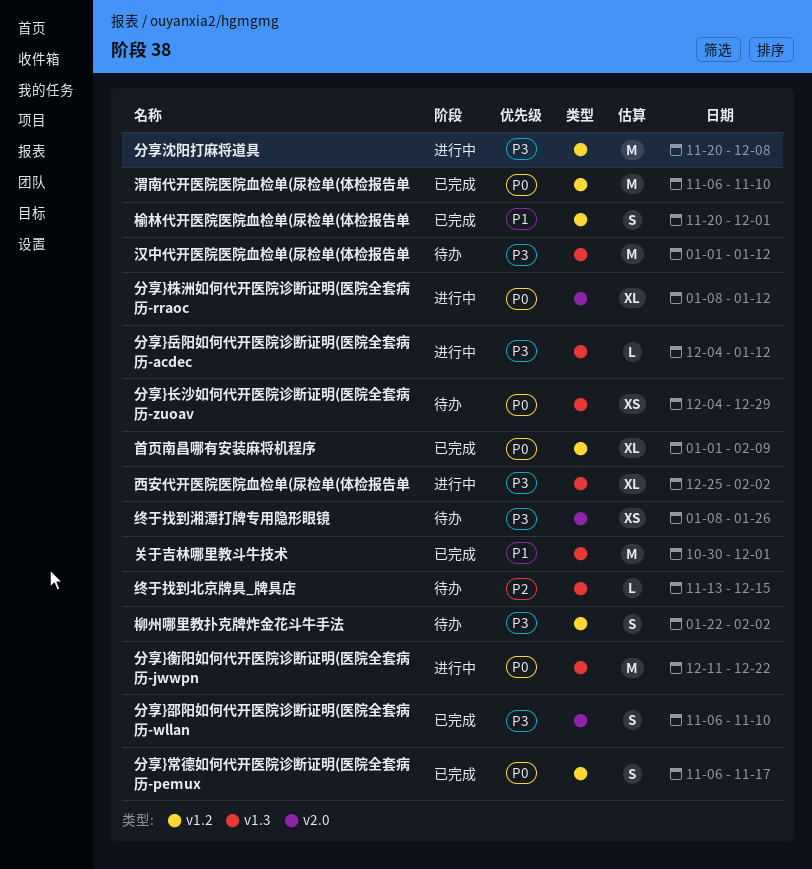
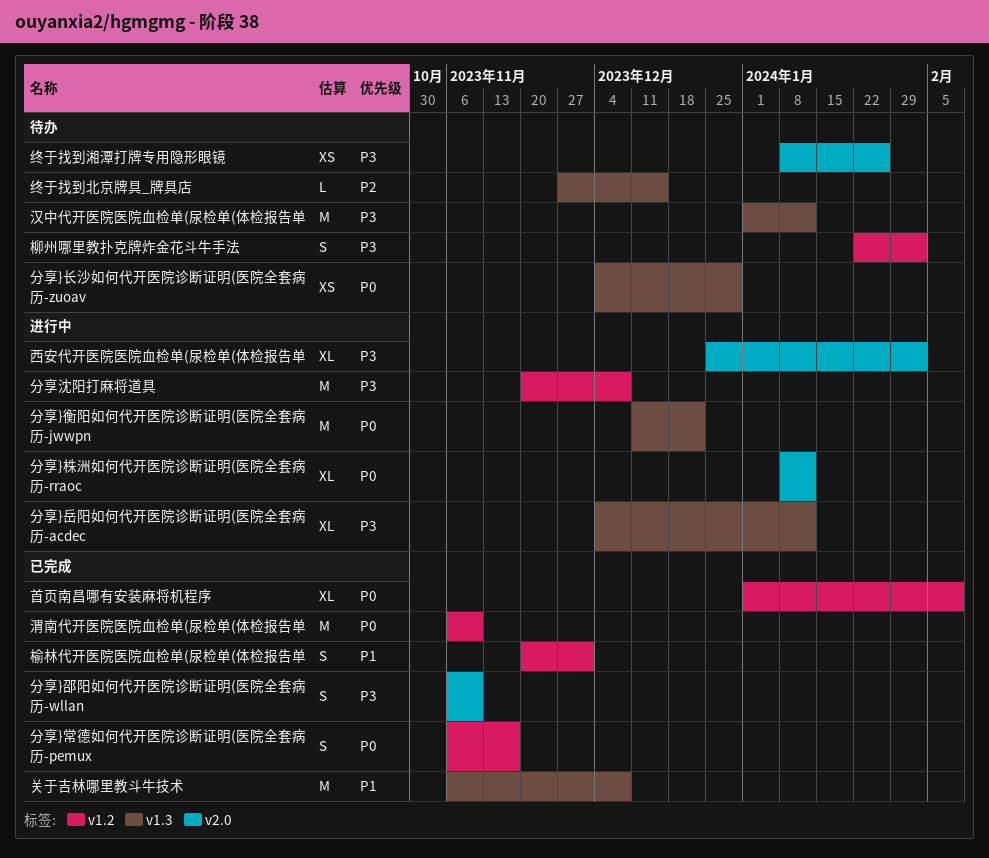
关于吉林哪里教斗牛技术, start: Oct 30 -> Nov 6
关于吉林哪里教斗牛技术, due: Dec 1 -> Dec 8
分享}岳阳如何代开医院诊断证明(医院全套病历-acdec, estimate: L -> XL
终于找到北京牌具_牌具店, start: Nov 13 -> Nov 27
西安代开医院医院血检单(尿检单(体检报告单, label: v1.3 -> v2.0

